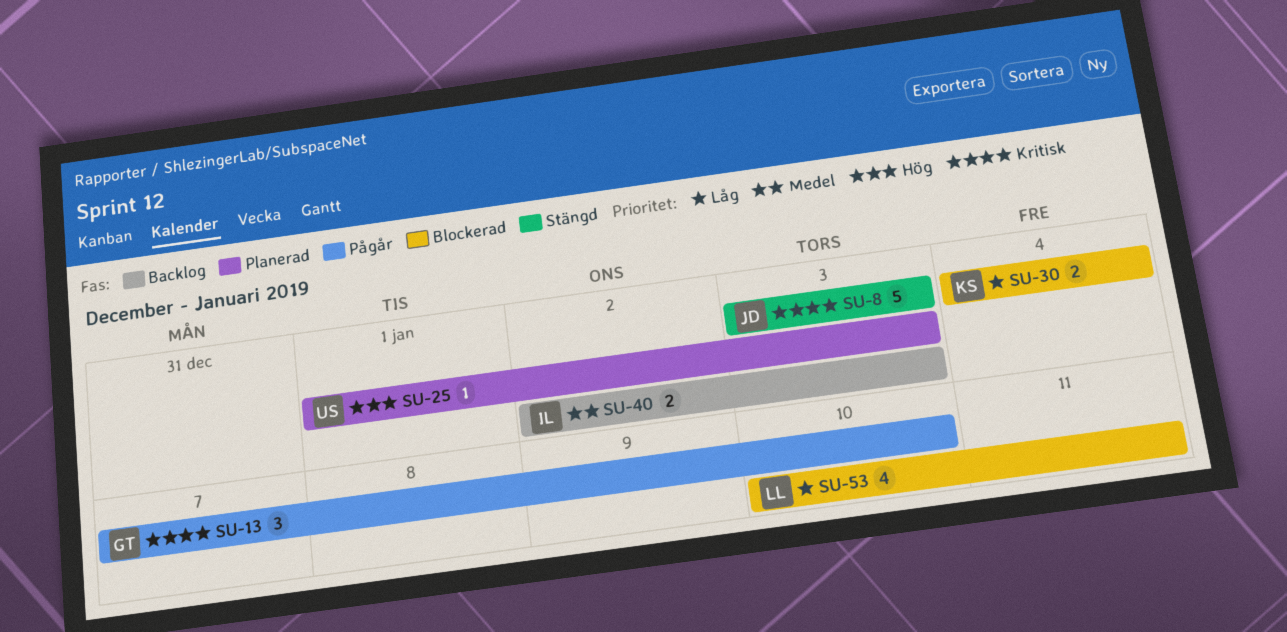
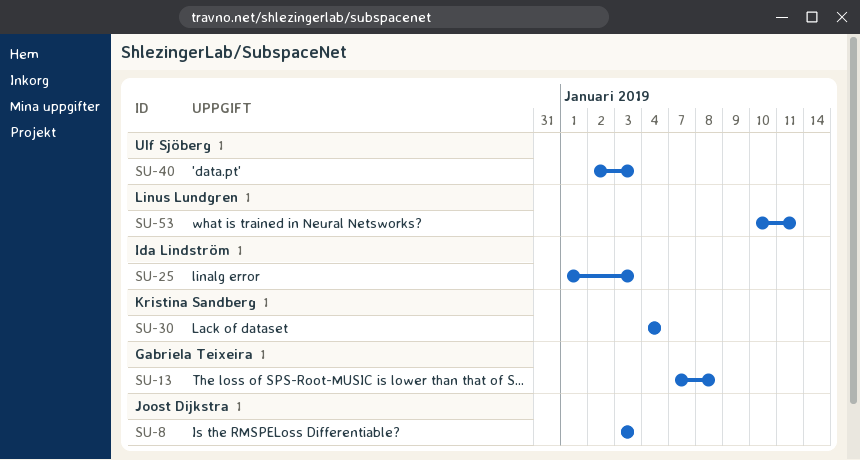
SU-13, due: Jan 10 -> Jan 8
SU-25, owner: Ulf Sjöberg -> Ida Lindström
SU-40, owner: Ida Lindström -> Ulf Sjöberg

